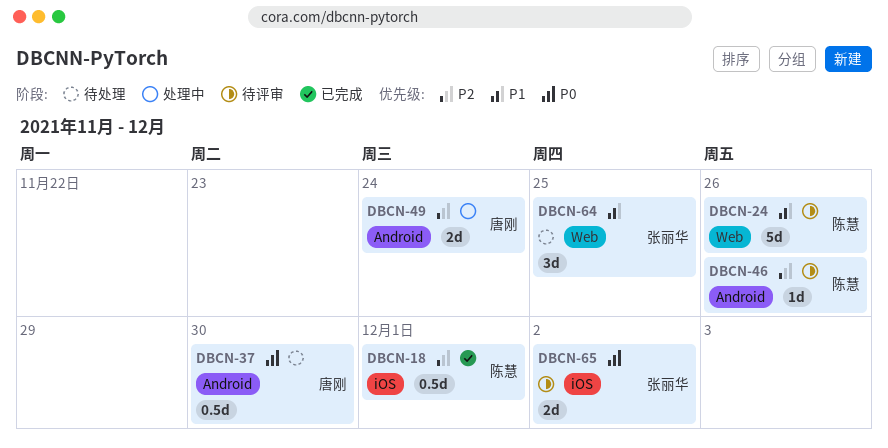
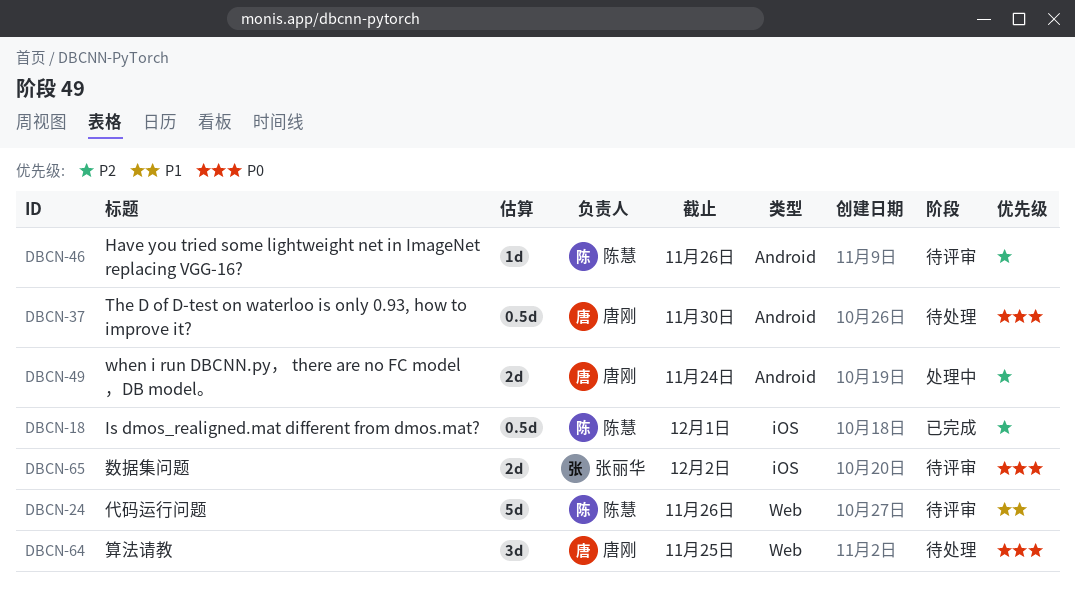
DBCN-64, owner: 张丽华 -> 唐刚
DBCN-64, priority: P1 -> P0

